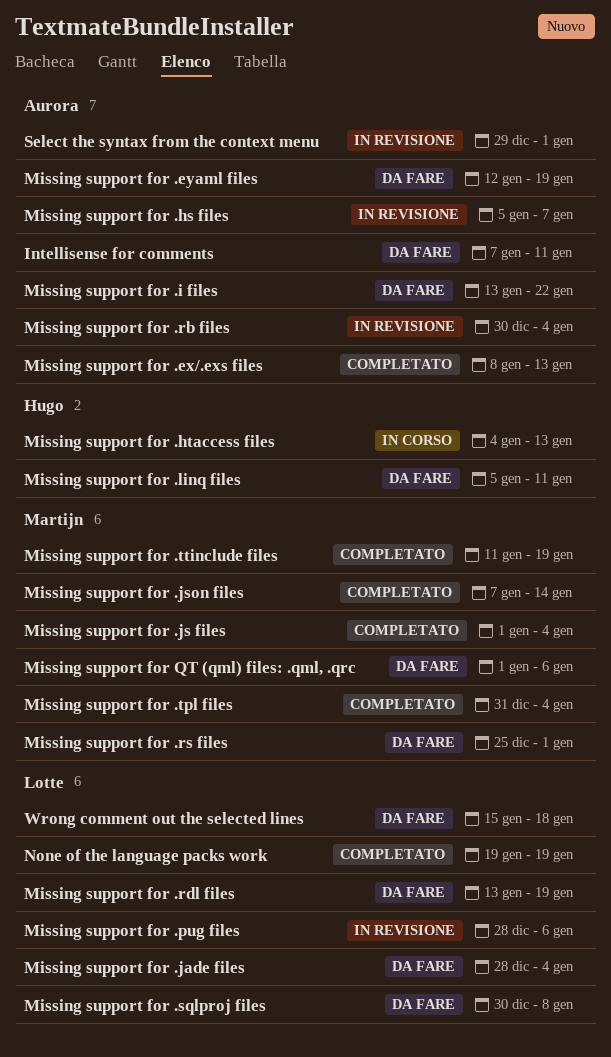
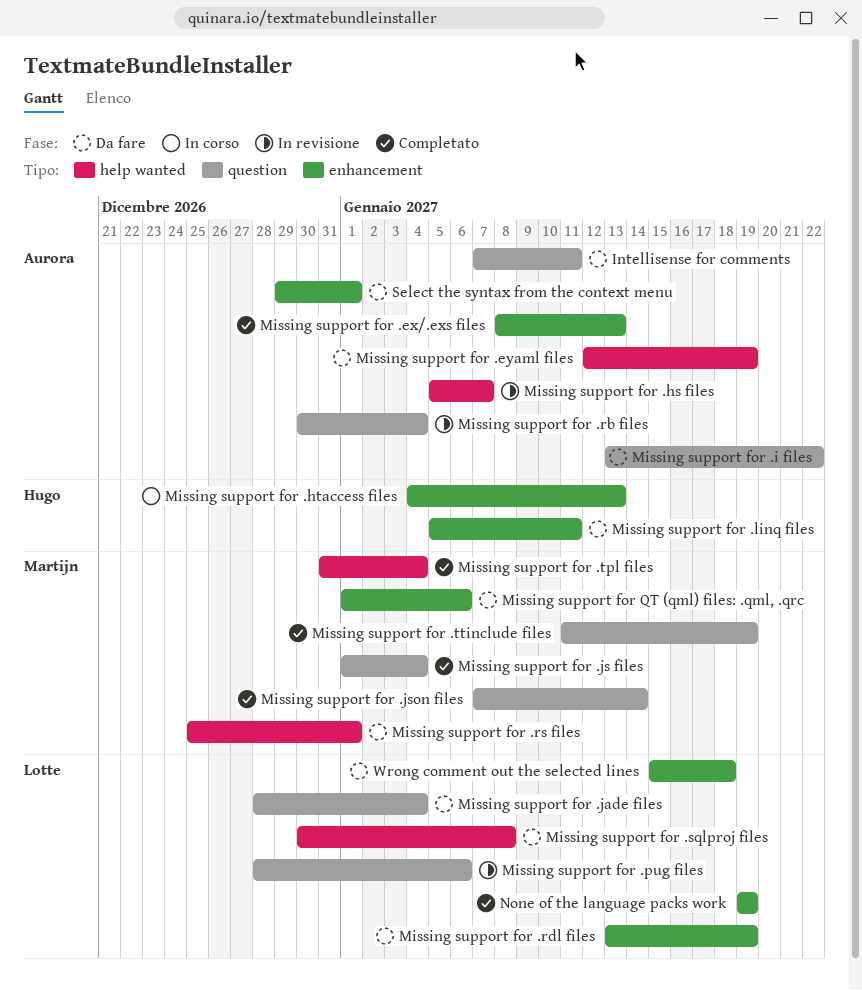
Select the syntax from the context menu, status: In revisione -> Da fare

